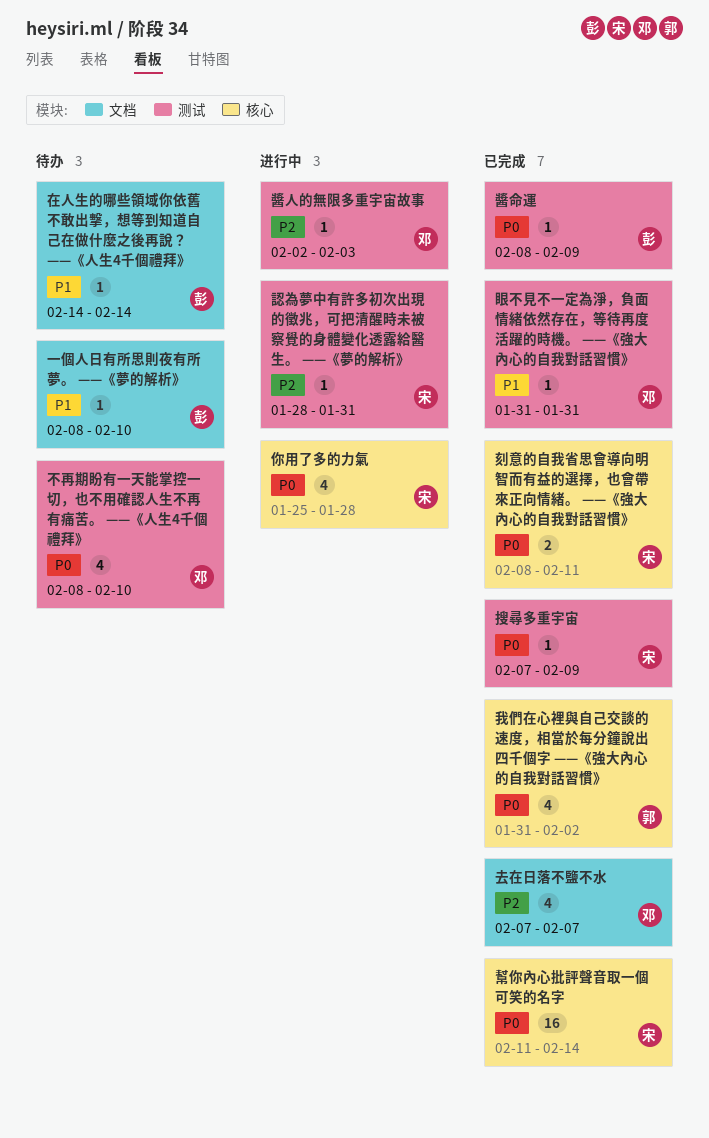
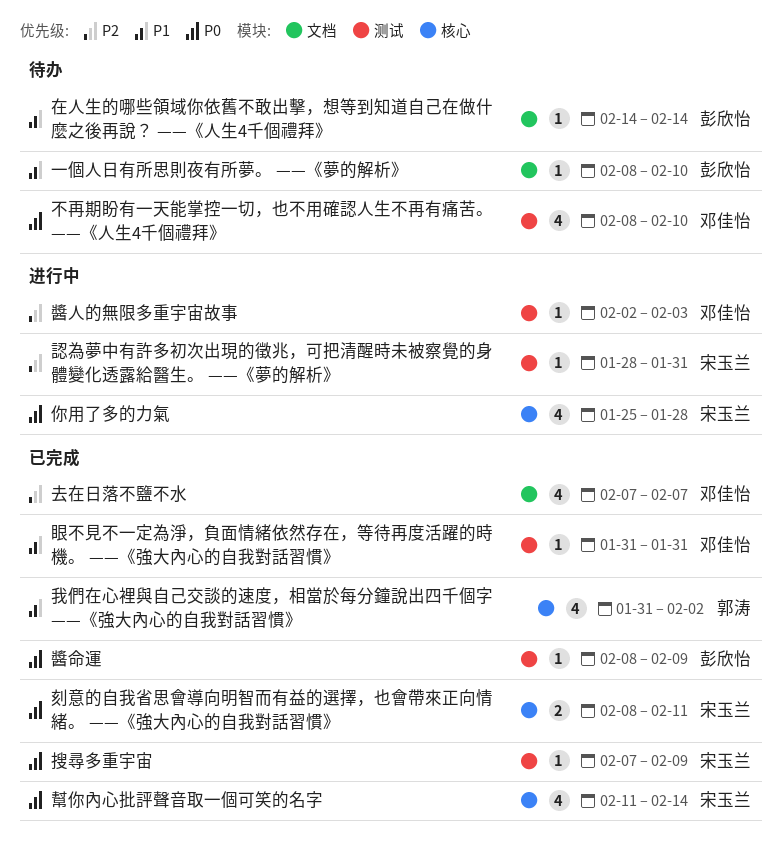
幫你內心批評聲音取一個可笑的名字, estimate: 16 -> 4
我們在心裡與自己交談的速度，相當於每分鐘說出四千個字 ——《強大內心的自我對話習慣》, priority: P0 -> P1

